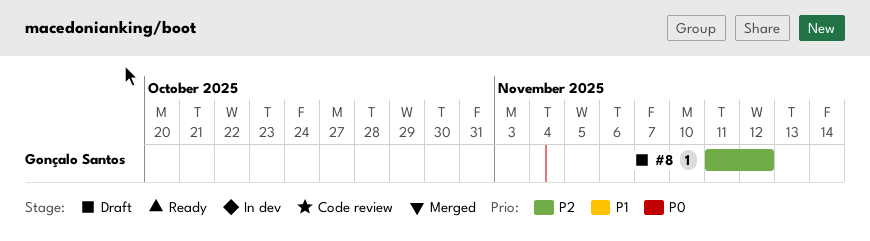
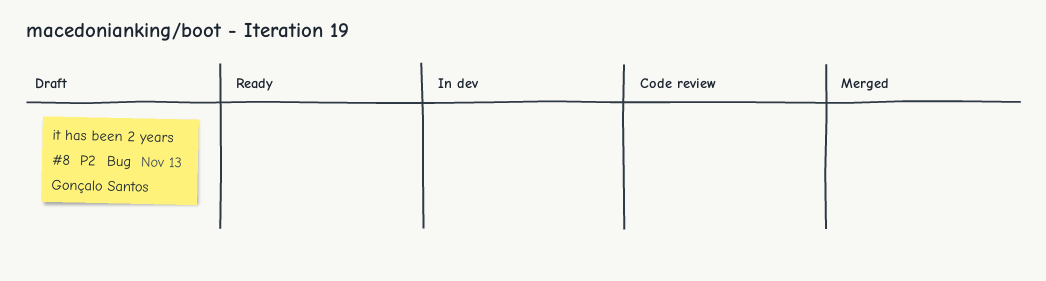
#8, due: Nov 12 -> Nov 13

